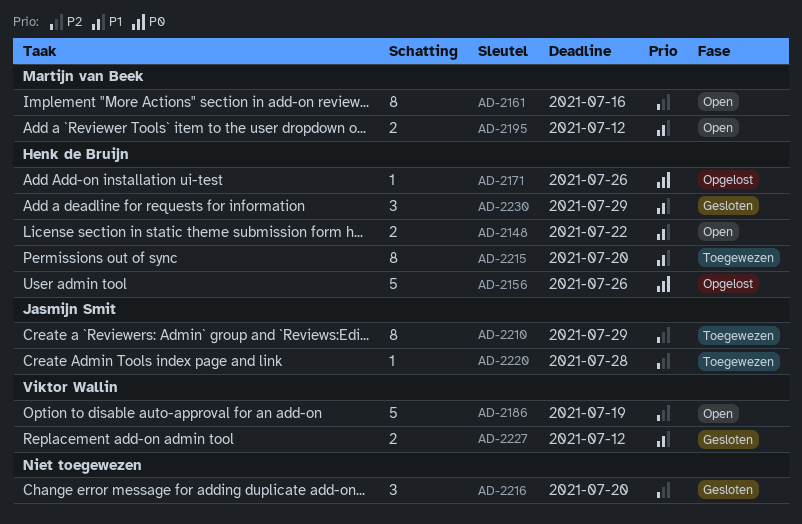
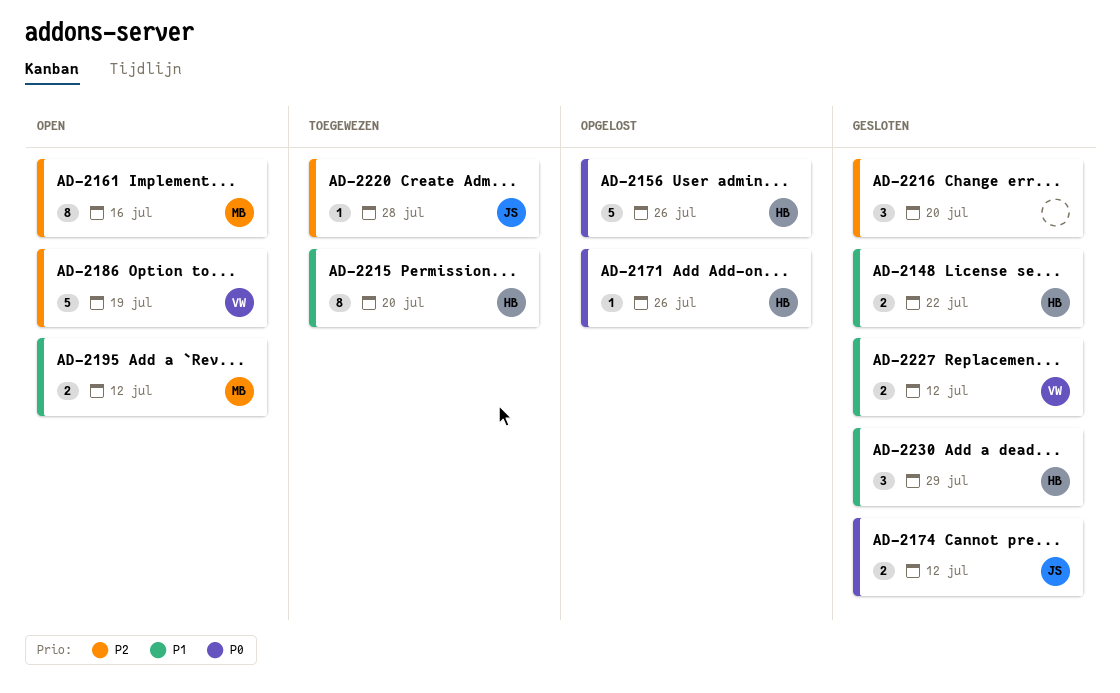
AD-2148, status: Open -> Gesloten
AD-2174: none -> present
AD-2210: present -> none

